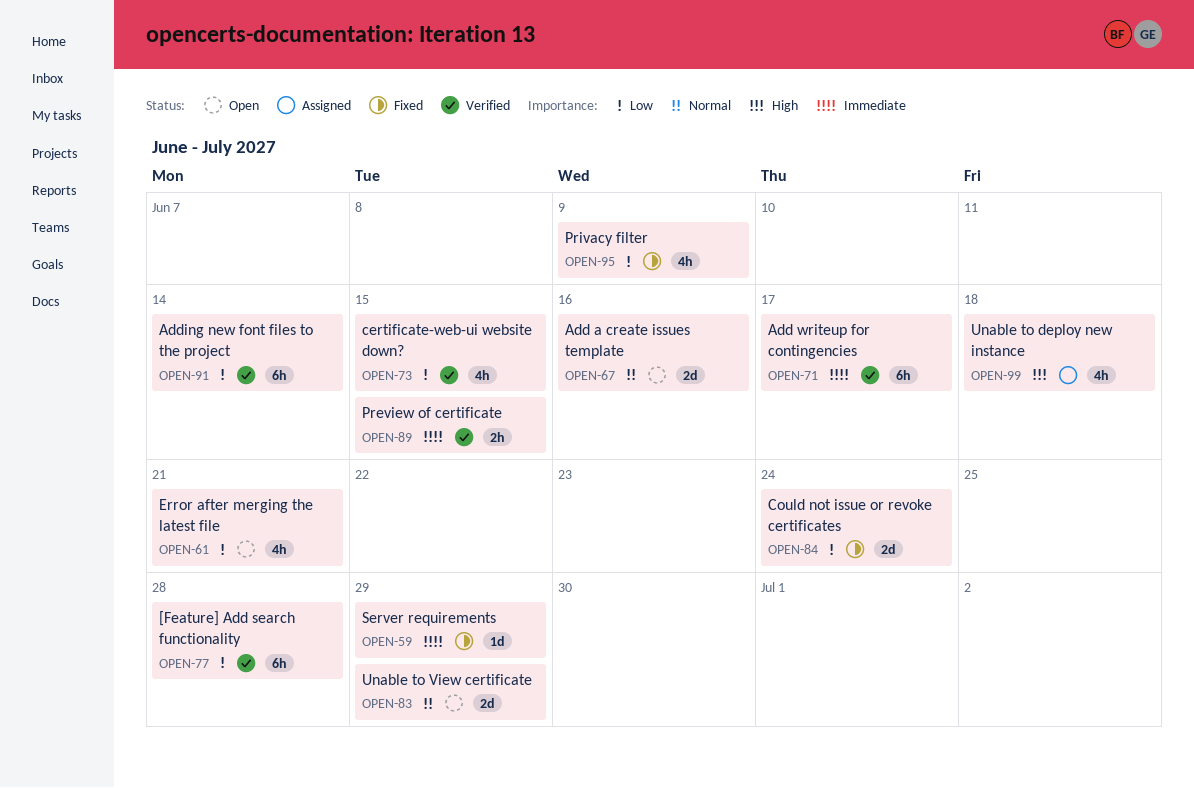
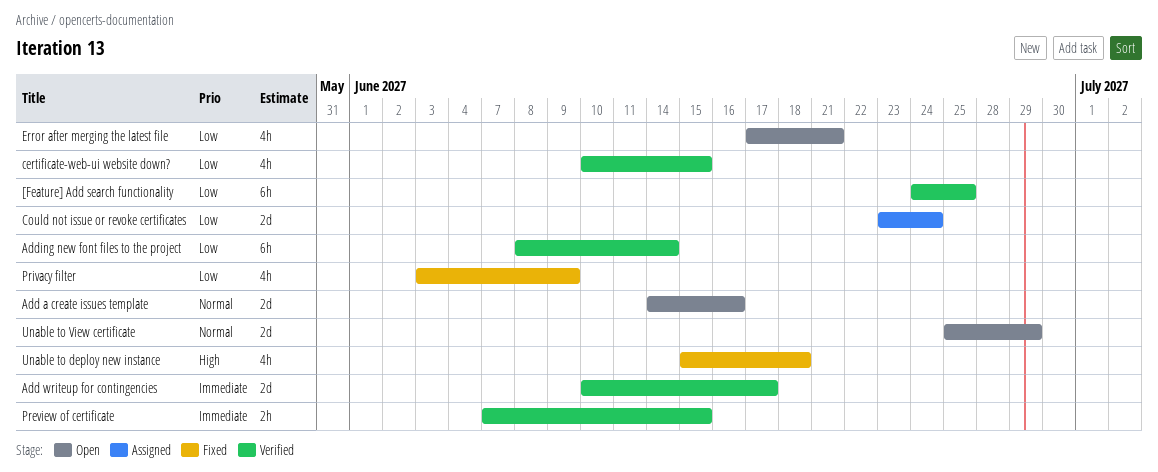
[Feature] Add search functionality, due: Jun 28 -> Jun 25
Add writeup for contingencies, estimate: 6h -> 2d
Could not issue or revoke certificates, status: Fixed -> Assigned
Server requirements: present -> none
Unable to deploy new instance, status: Assigned -> Fixed

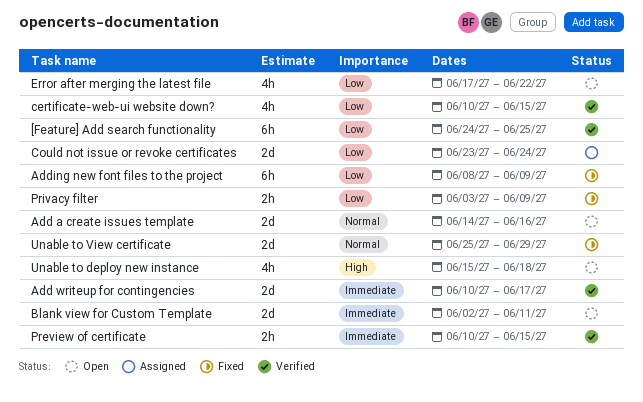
Adding new font files to the project, status: Verified -> Fixed
Adding new font files to the project, due: Jun 14 -> Jun 9
Blank view for Custom Template: none -> present
Error after merging the latest file, due: Jun 21 -> Jun 22
Preview of certificate, start: Jun 7 -> Jun 10
Privacy filter, estimate: 4h -> 2h
Unable to deploy new instance, status: Fixed -> Open
Unable to View certificate, status: Open -> Fixed

